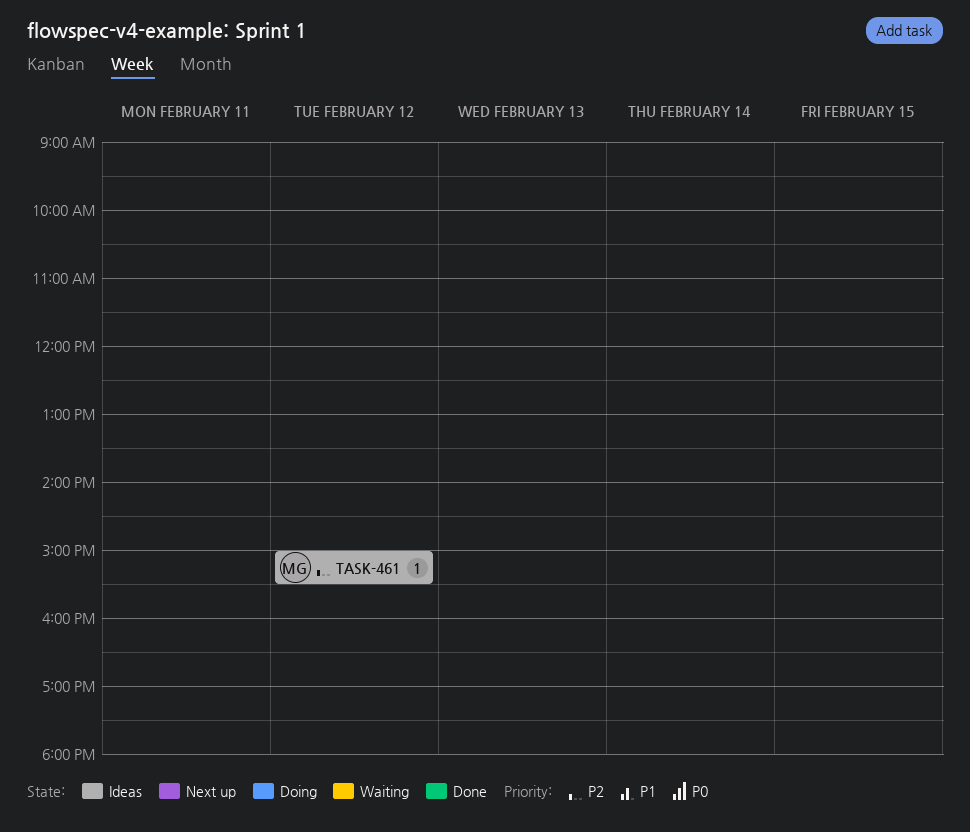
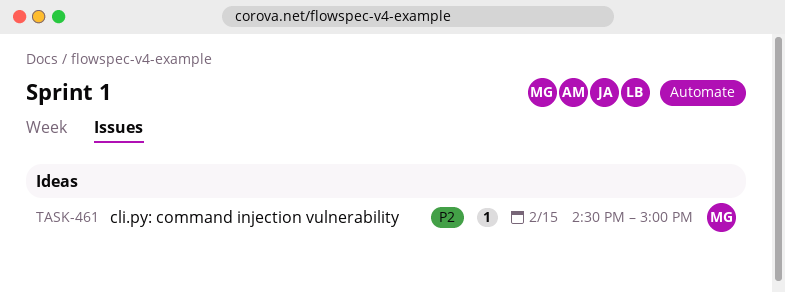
TASK-461, day: Feb 12 -> Feb 15
TASK-461, begins: 15:00 -> 14:30
TASK-461, ends: 15:30 -> 15:00

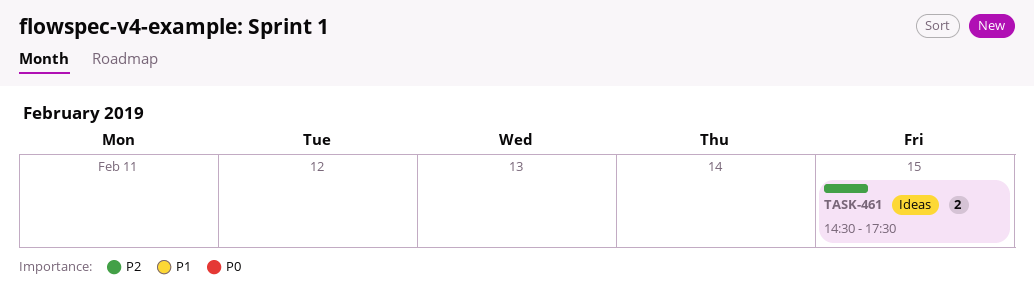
TASK-461, estimate: 1 -> 2
TASK-461, ends: 15:00 -> 17:30

